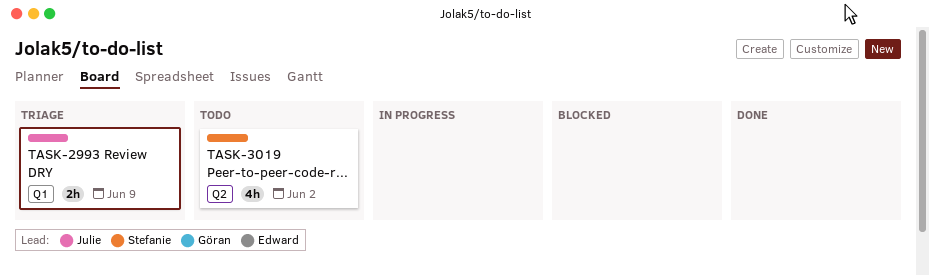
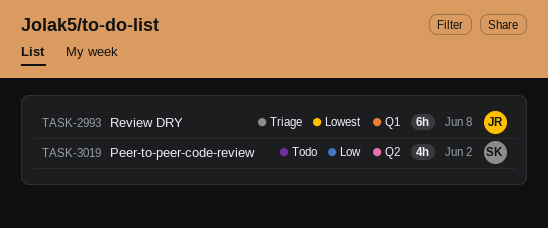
TASK-2993, estimate: 2h -> 6h
TASK-2993, due: Jun 9 -> Jun 8

